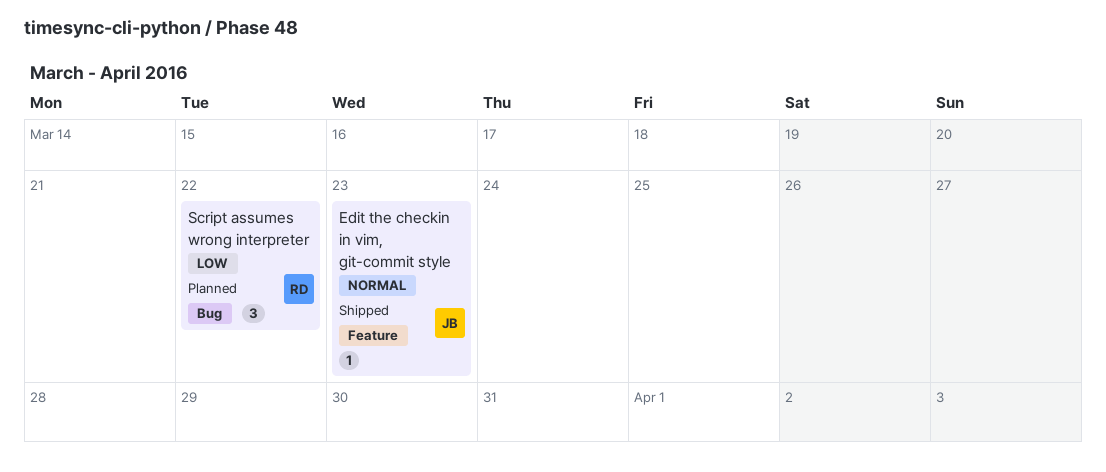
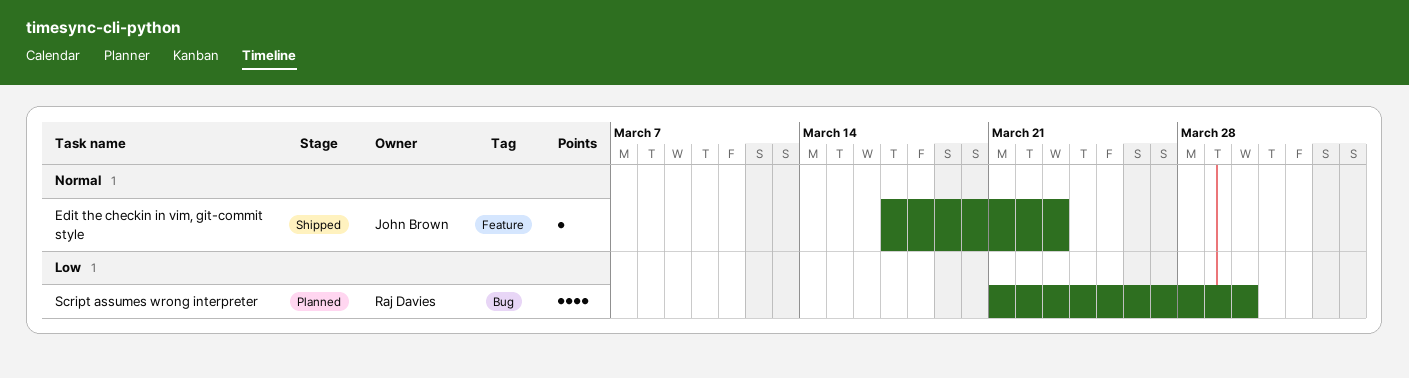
Script assumes wrong interpreter, estimate: 3 -> 4
Script assumes wrong interpreter, due: Mar 22 -> Mar 30

